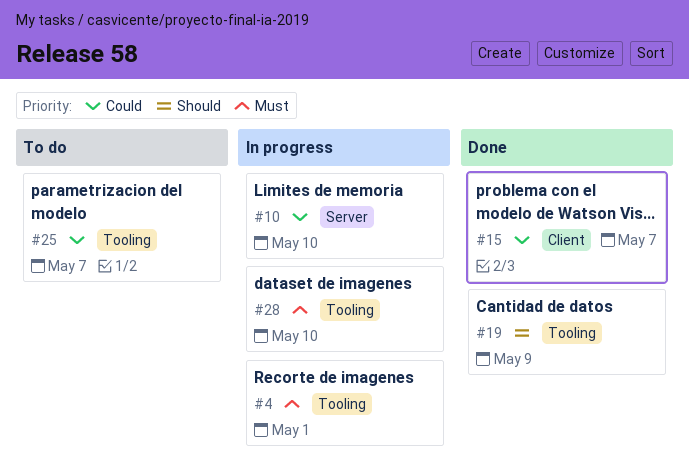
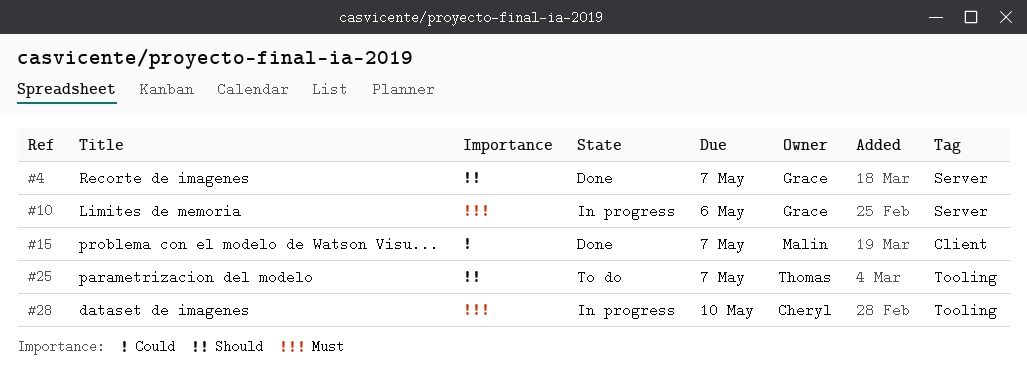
#4, status: In progress -> Done
#4, priority: Must -> Should
#4, label: Tooling -> Server
#4, due: May 1 -> May 7
#10, priority: Could -> Must
#10, due: May 10 -> May 6
#19: present -> none
#25, priority: Could -> Should

